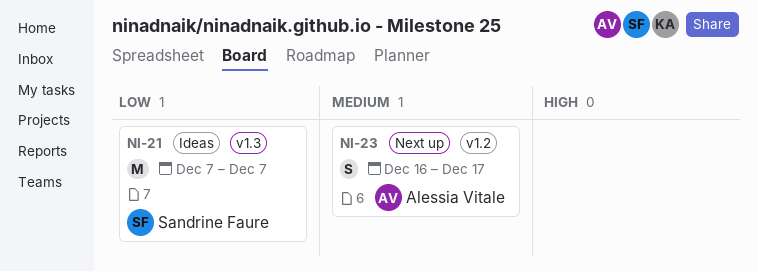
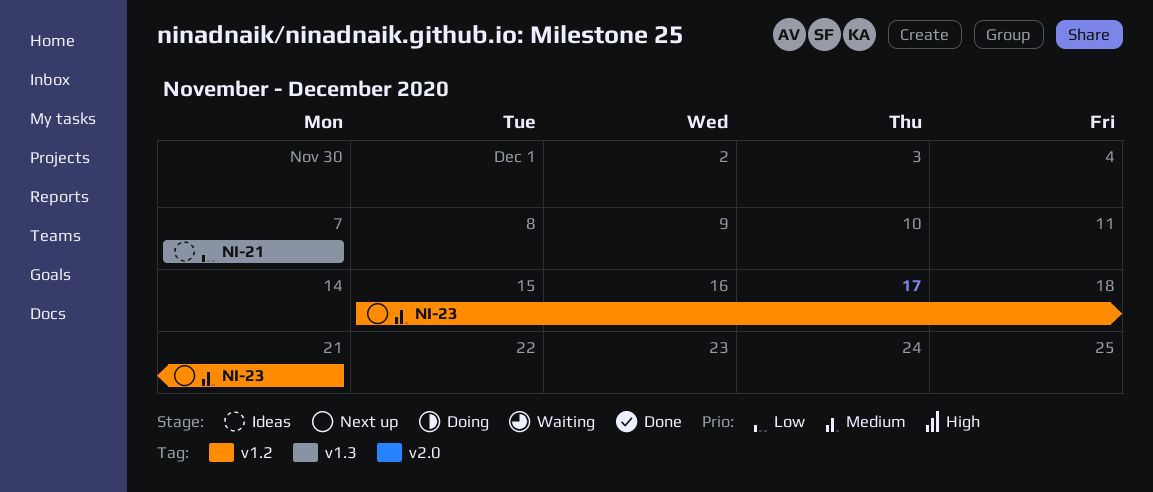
NI-23, start: Dec 16 -> Dec 15
NI-23, due: Dec 17 -> Dec 21

